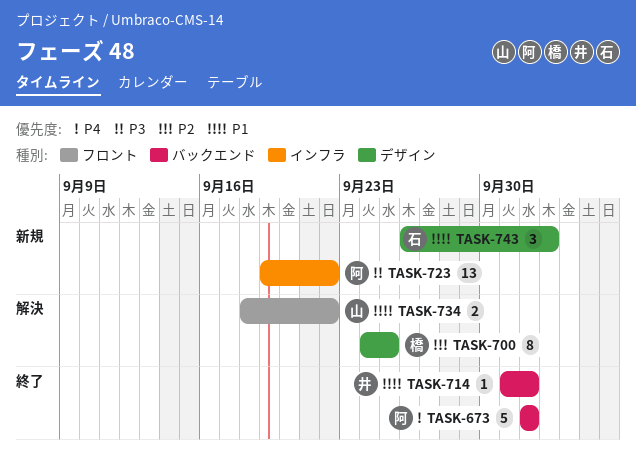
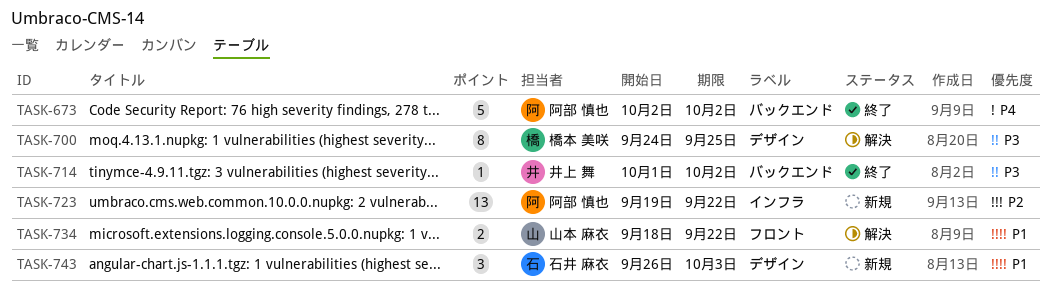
TASK-700, priority: P2 -> P3
TASK-714, priority: P1 -> P3
TASK-723, priority: P3 -> P2

